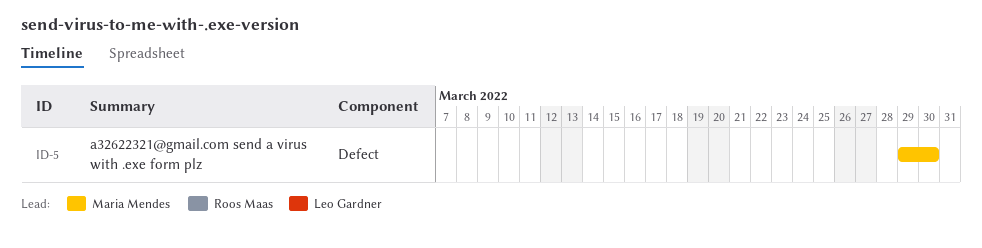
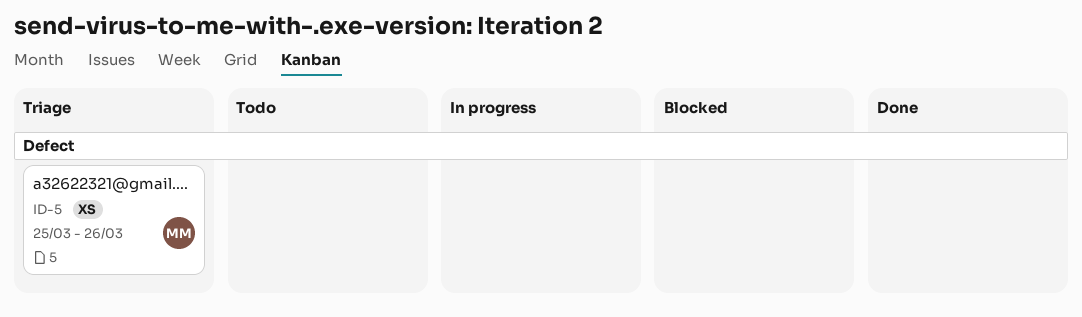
ID-5, start: Mar 29 -> Mar 25
ID-5, due: Mar 30 -> Mar 26

